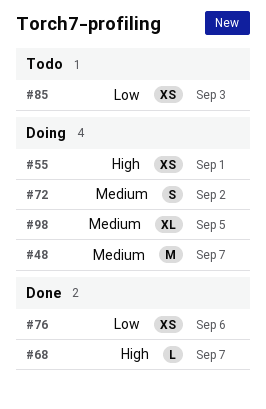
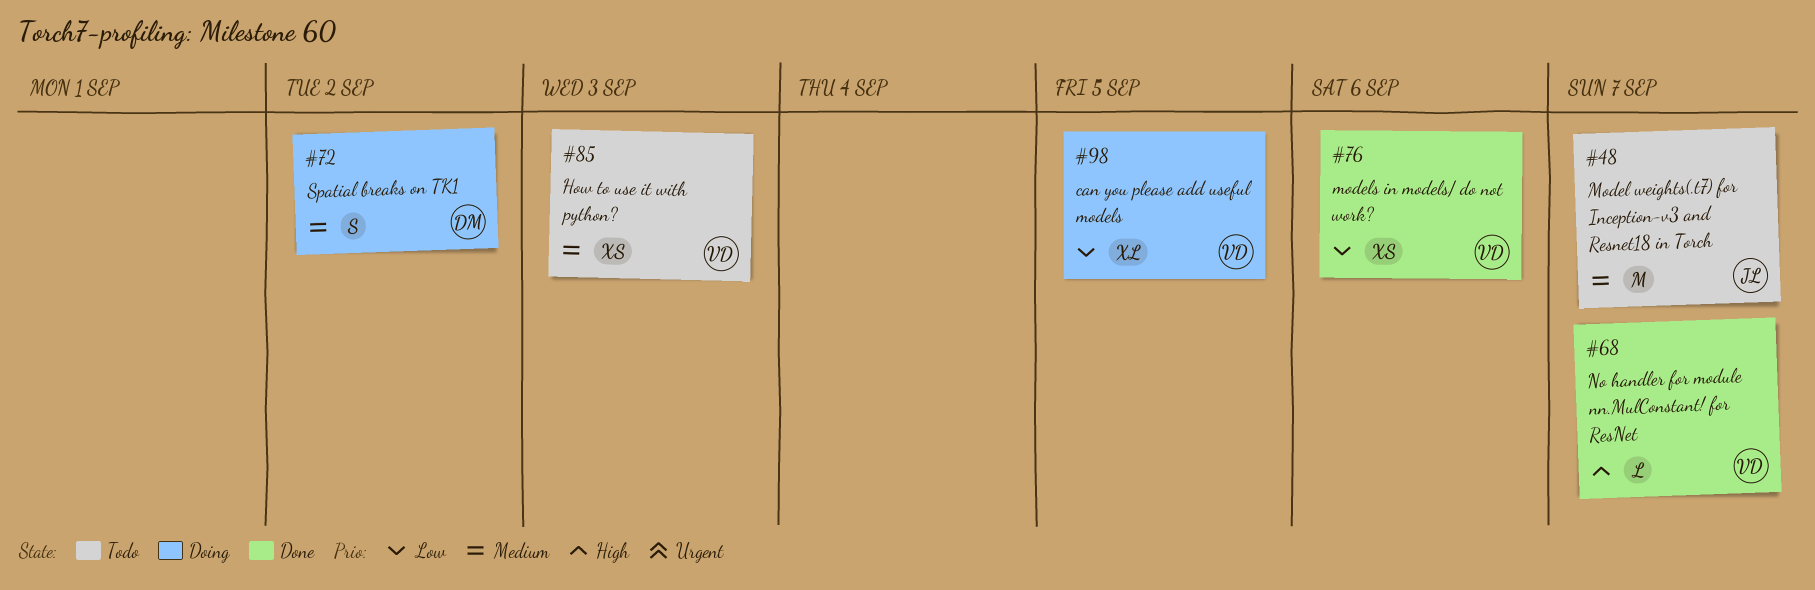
#48, status: Doing -> Todo
#55: present -> none
#85, priority: Low -> Medium
#98, priority: Medium -> Low

